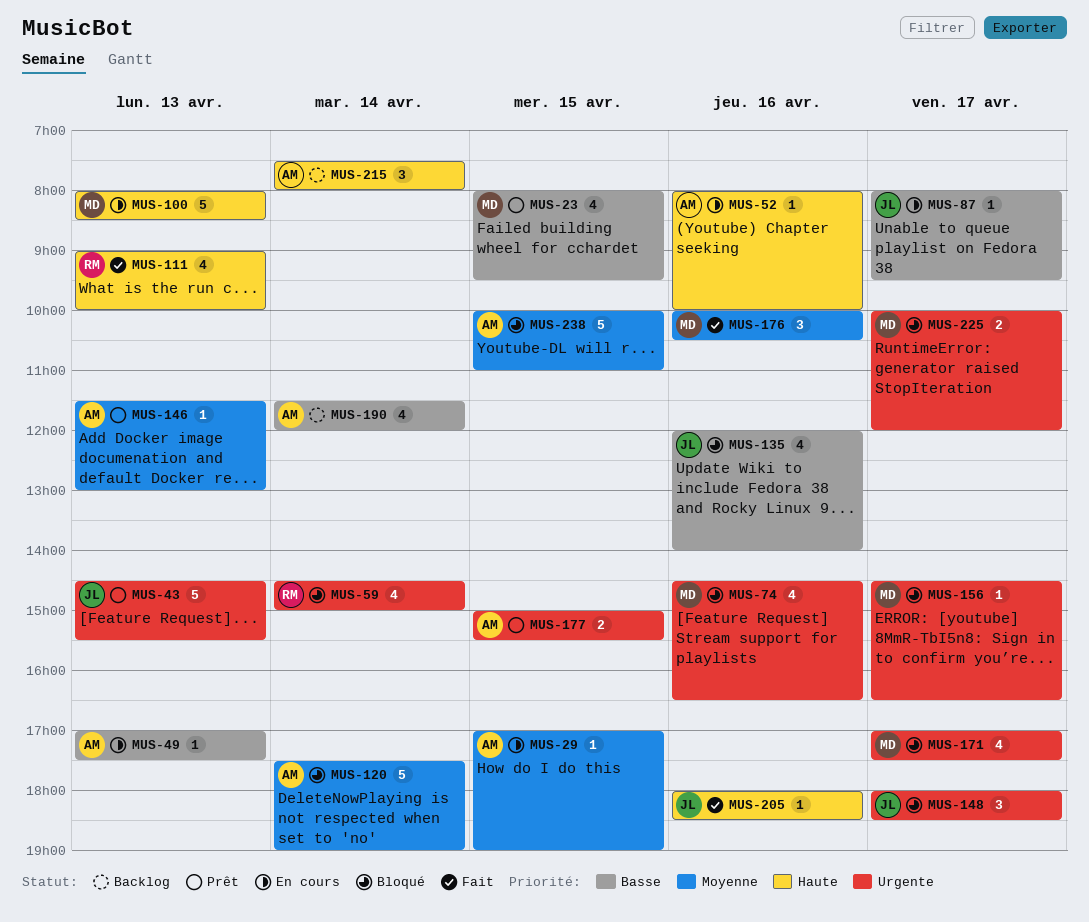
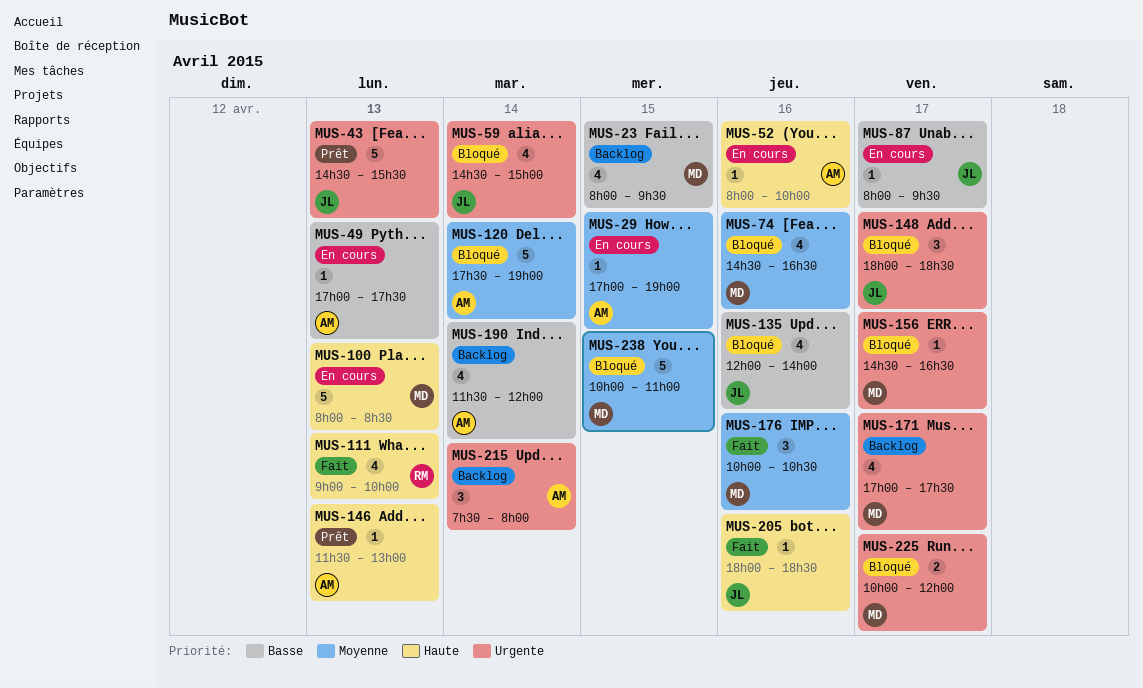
MUS-23, status: Prêt -> Backlog
MUS-59, owner: RM -> JL
MUS-74, priority: Urgente -> Moyenne
MUS-146, priority: Moyenne -> Haute
MUS-171, status: Bloqué -> Backlog
MUS-177: present -> none
MUS-215, priority: Haute -> Urgente
MUS-238, owner: AM -> MD

